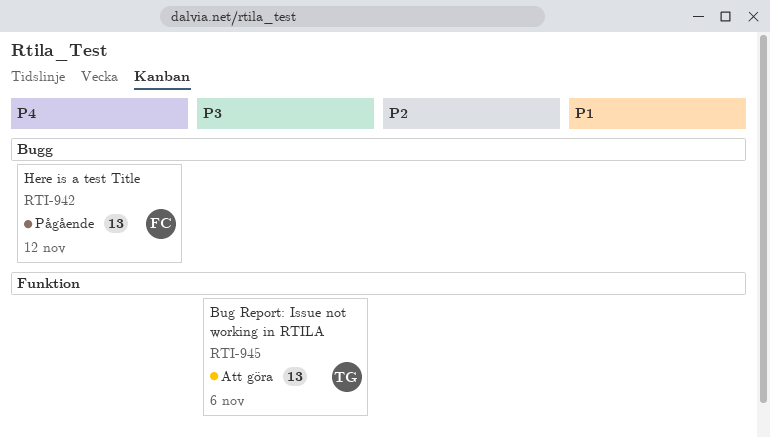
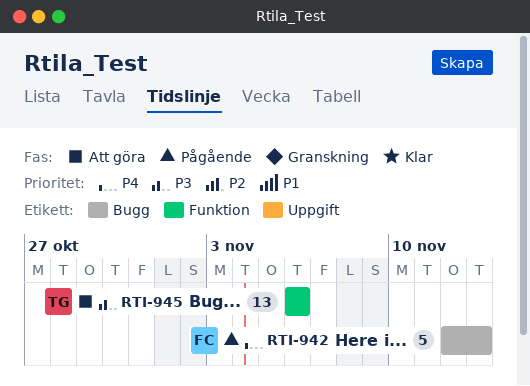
RTI-942, estimate: 13 -> 5
RTI-942, due: Nov 12 -> Nov 13

